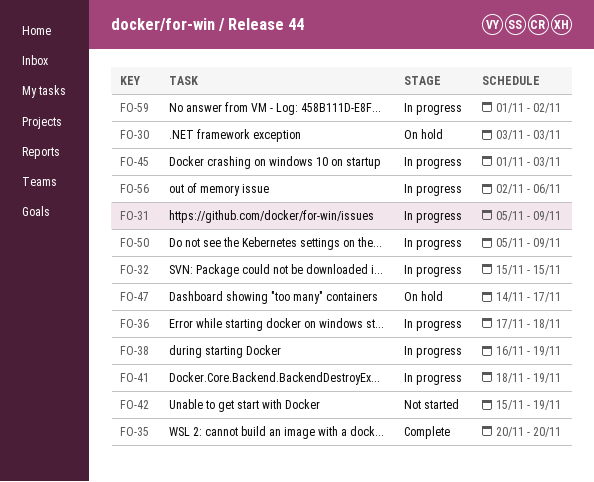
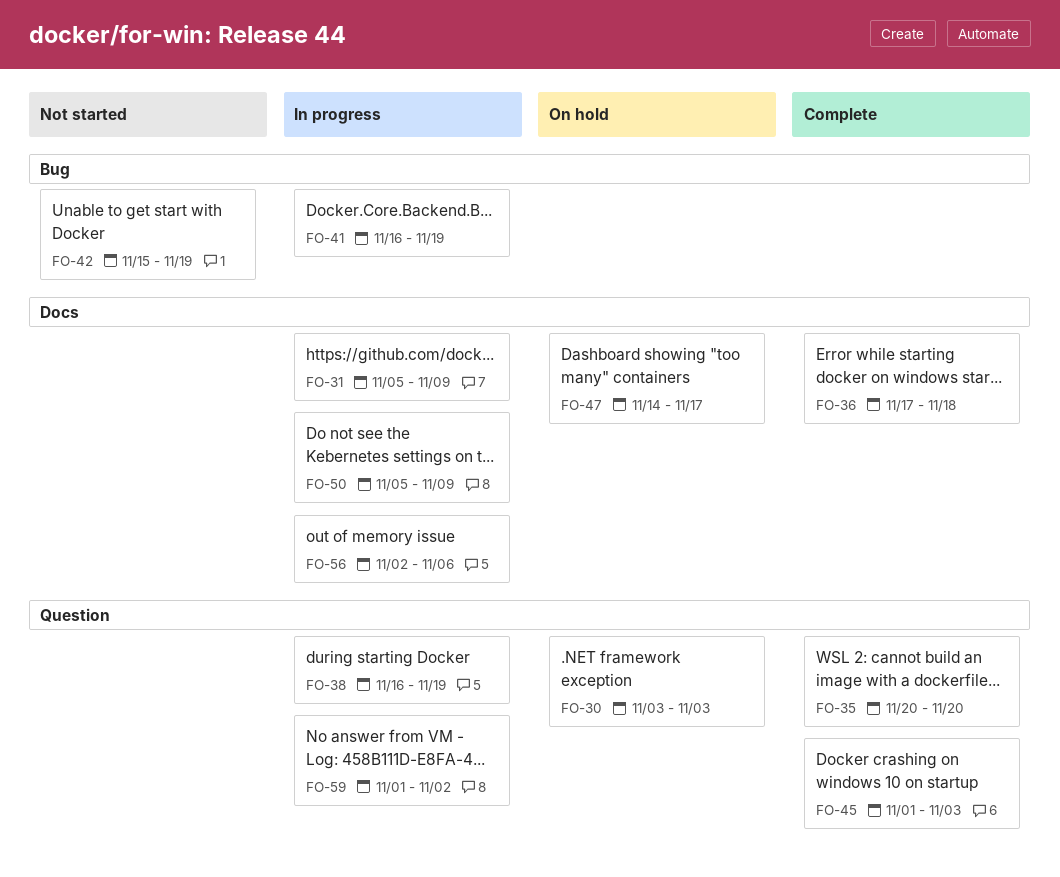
FO-32: present -> none
FO-36, status: In progress -> Complete
FO-41, start: Nov 18 -> Nov 16
FO-45, status: In progress -> Complete

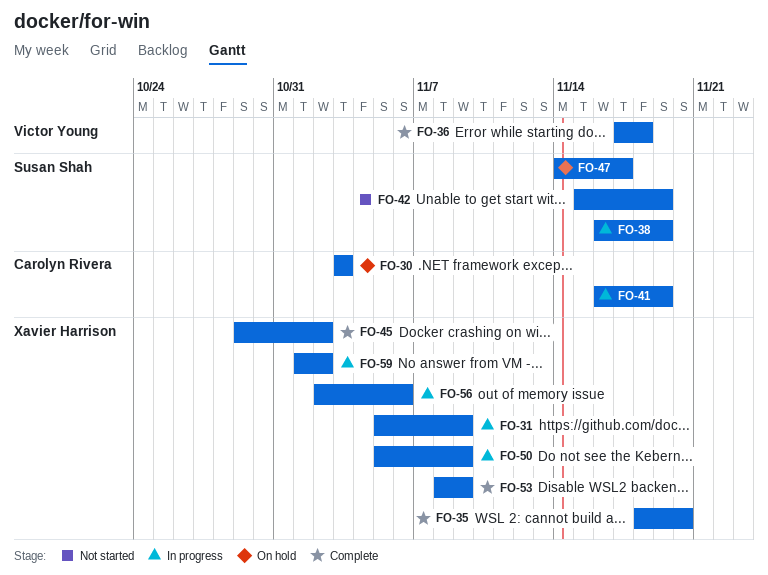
FO-35, start: Nov 20 -> Nov 18
FO-45, start: Nov 1 -> Oct 29
FO-45, due: Nov 3 -> Nov 2
FO-53: none -> present

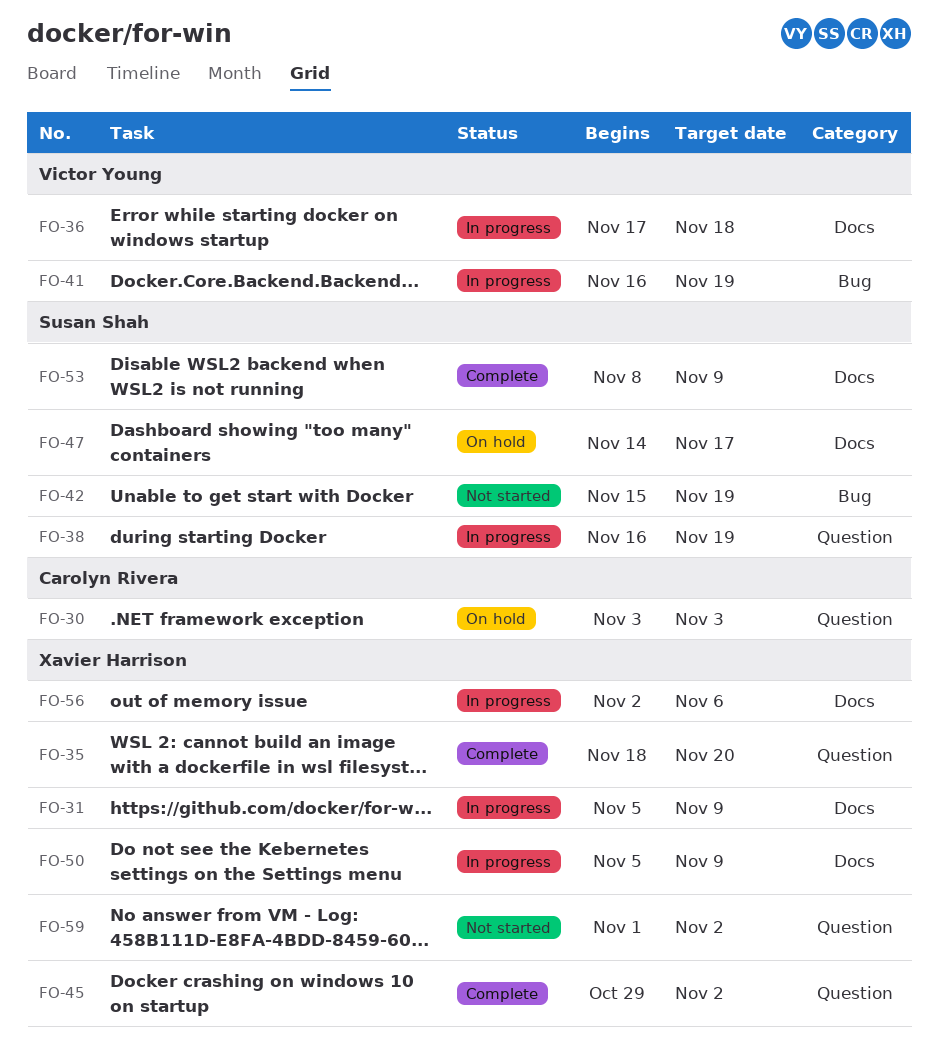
FO-36, status: Complete -> In progress
FO-41, owner: Carolyn Rivera -> Victor Young
FO-53, owner: Xavier Harrison -> Susan Shah
FO-59, status: In progress -> Not started

